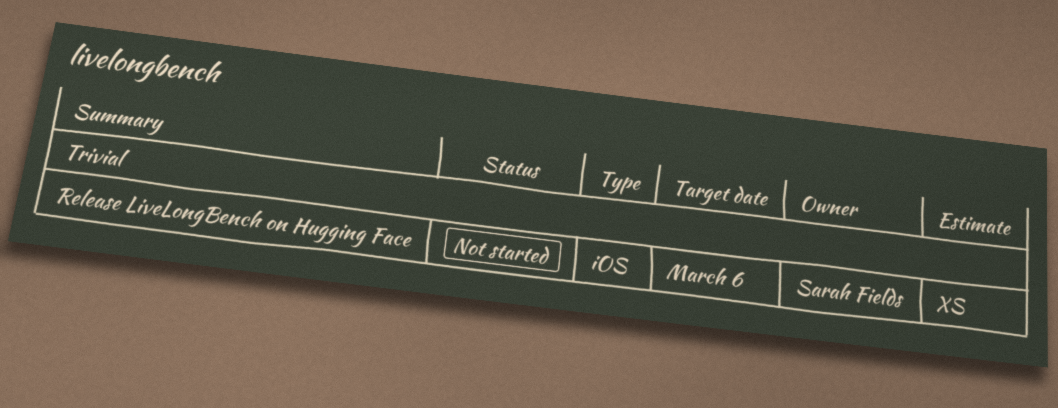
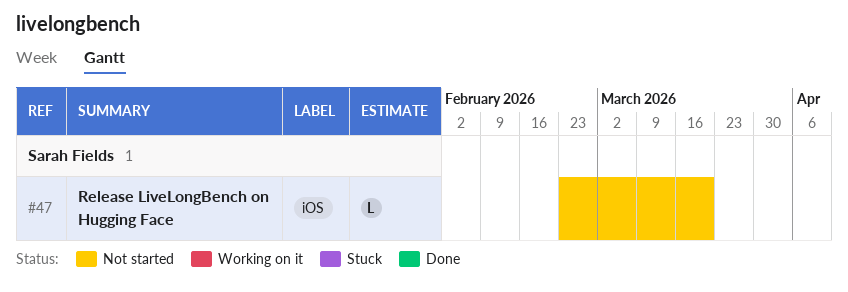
Release LiveLongBench on Hugging Face, estimate: XS -> L
Release LiveLongBench on Hugging Face, due: Mar 6 -> Mar 20

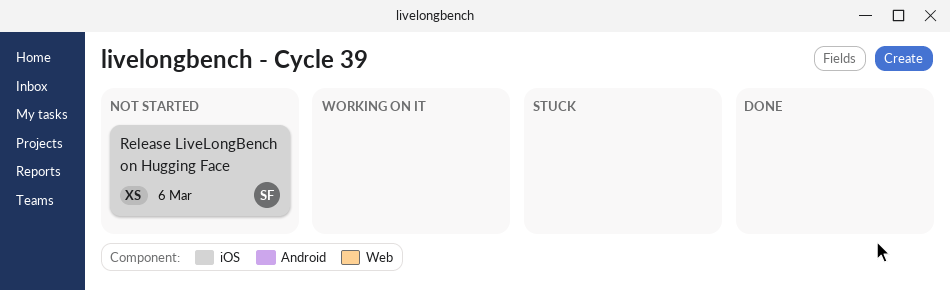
Release LiveLongBench on Hugging Face, estimate: L -> XS
Release LiveLongBench on Hugging Face, due: Mar 20 -> Mar 6

